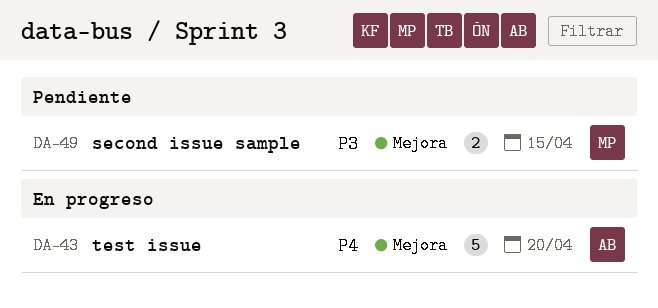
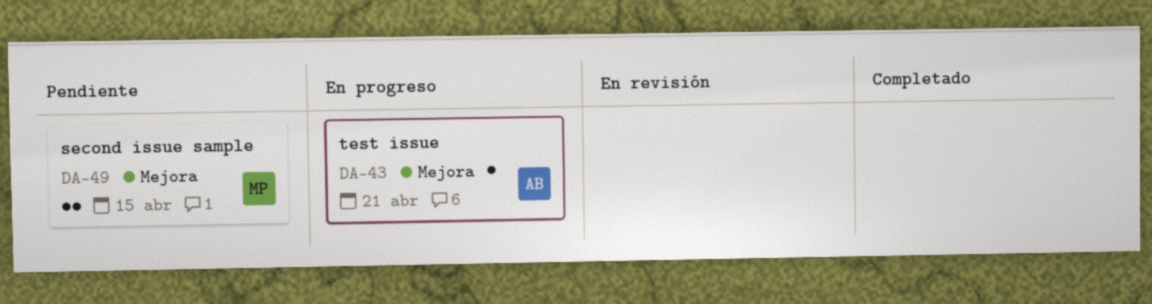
DA-43, estimate: 5 -> 1
DA-43, due: Apr 20 -> Apr 21

